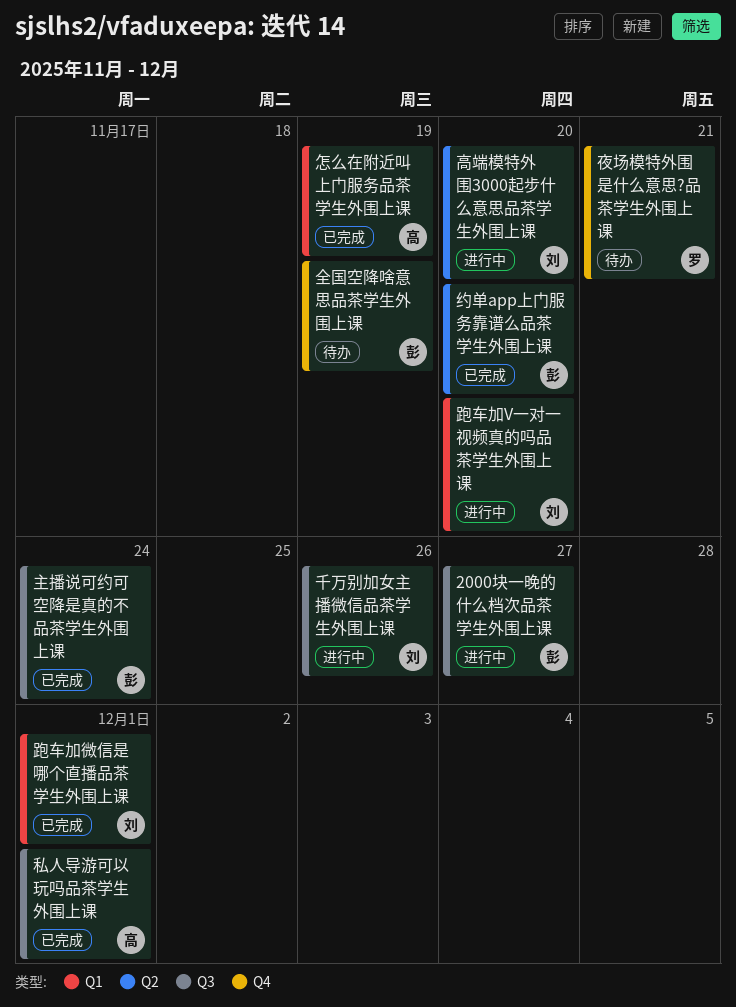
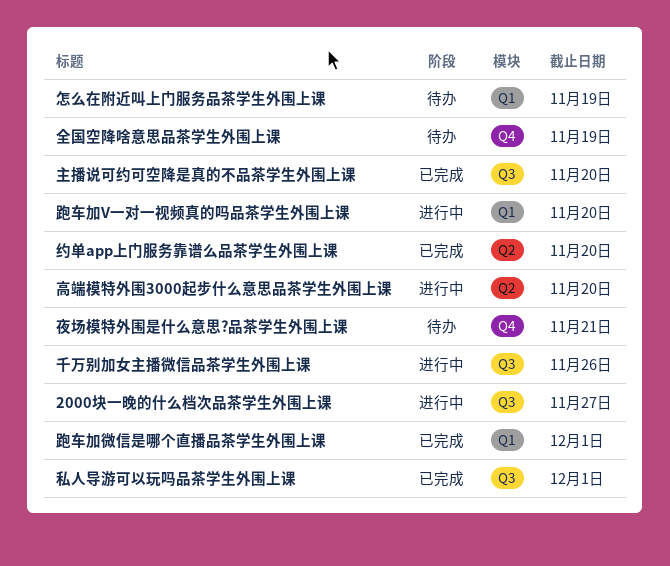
主播说可约可空降是真的不品茶学生外围上课, due: Nov 24 -> Nov 20
怎么在附近叫上门服务品茶学生外围上课, status: 已完成 -> 待办

